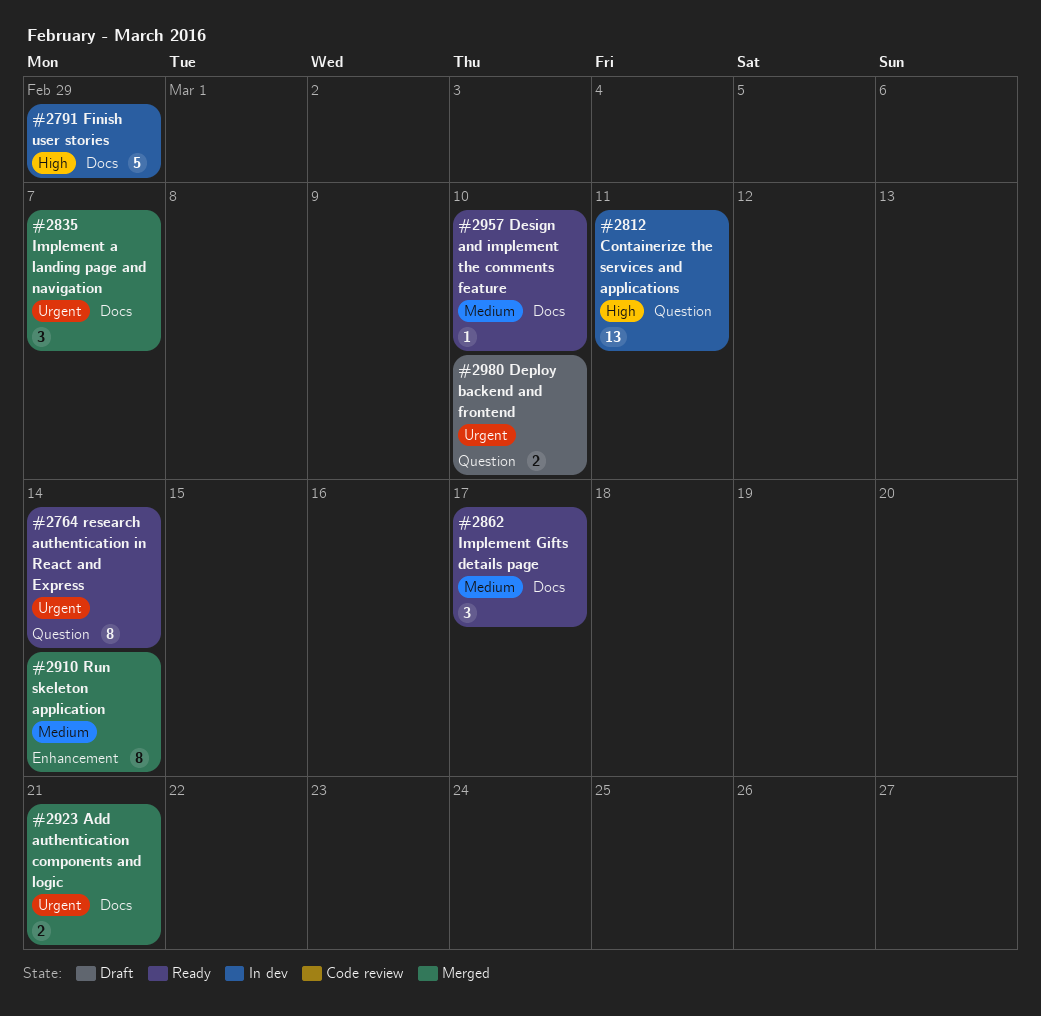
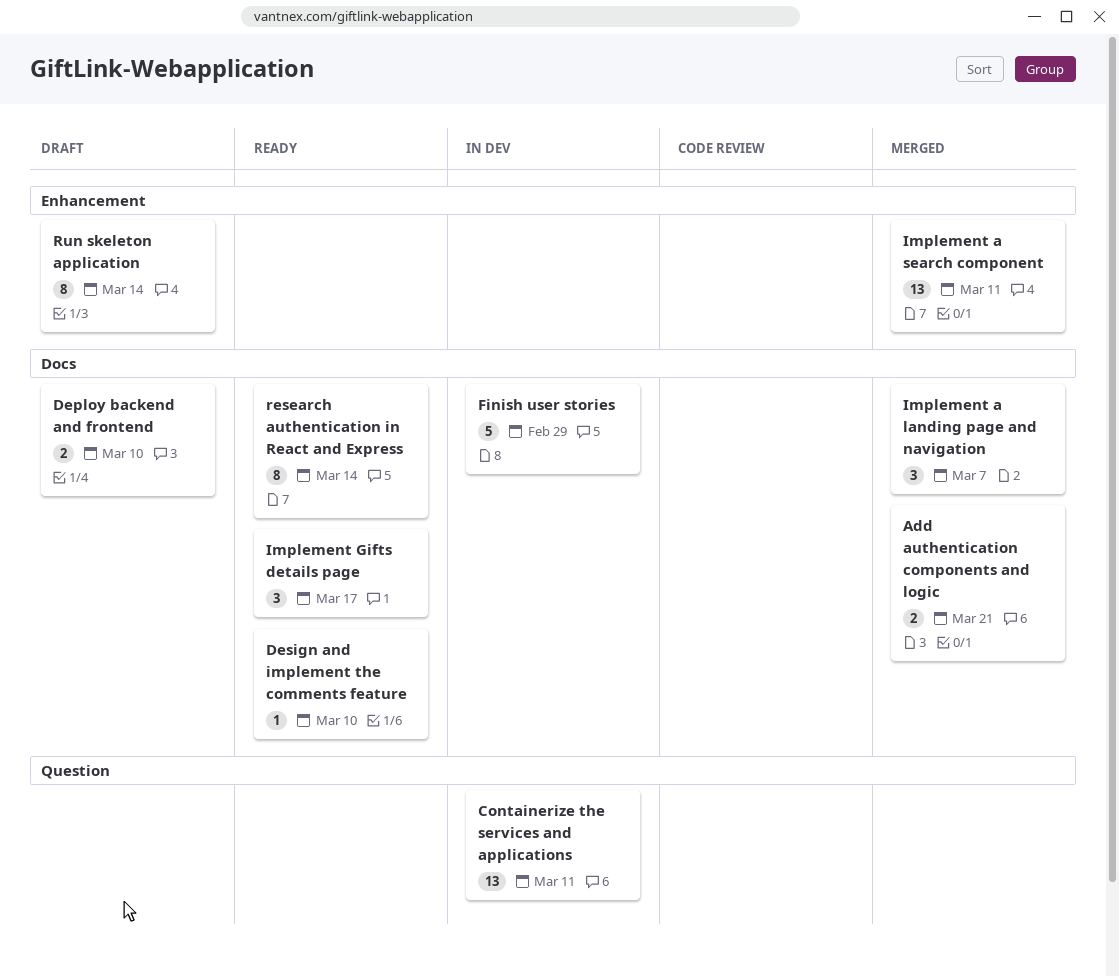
Deploy backend and frontend, label: Question -> Docs
Implement a search component: none -> present
research authentication in React and Express, label: Question -> Docs
Run skeleton application, status: Merged -> Draft

